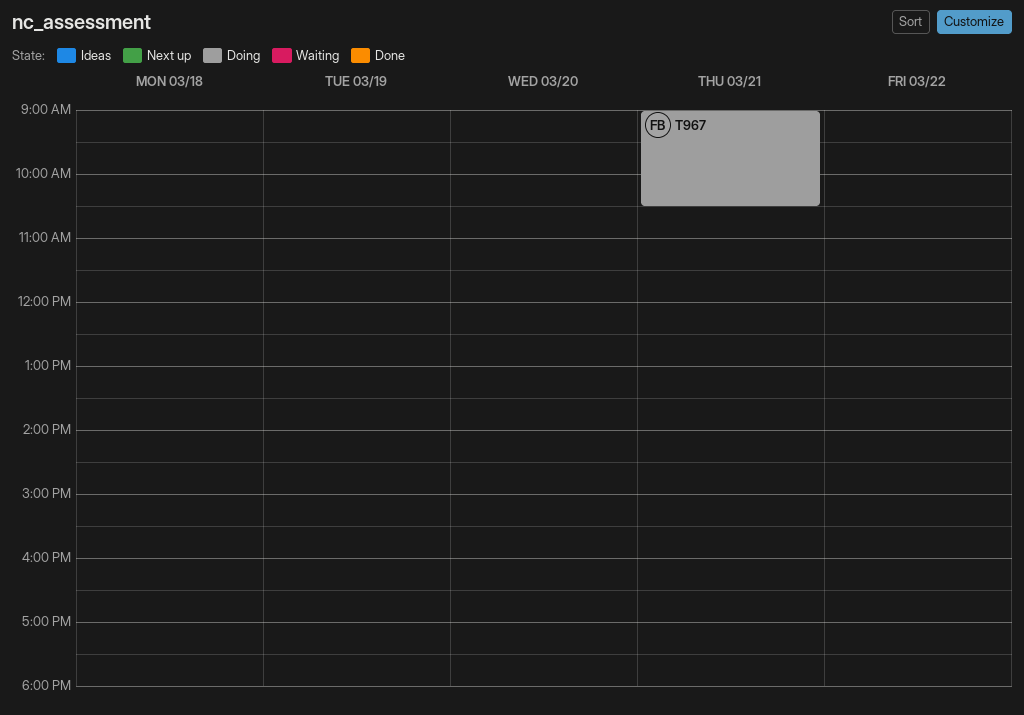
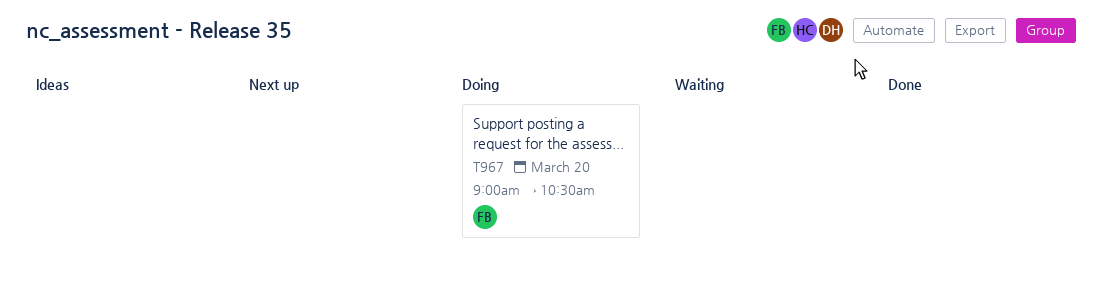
T967, day: Mar 21 -> Mar 20

